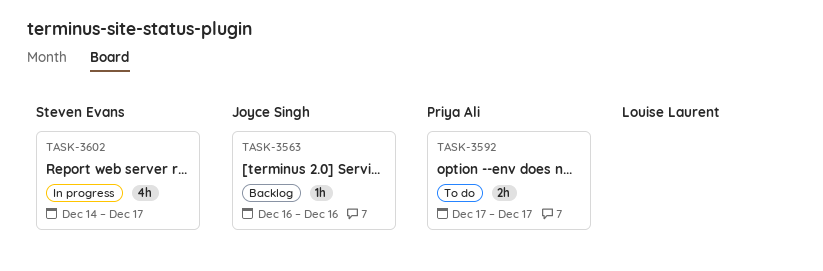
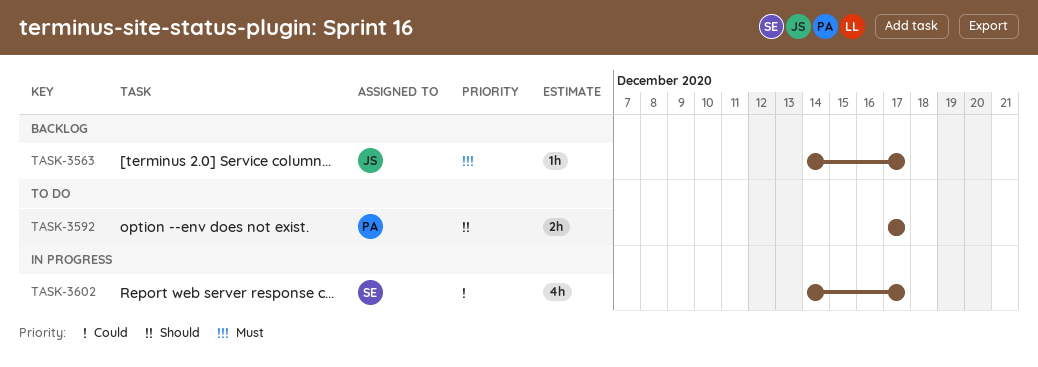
TASK-3563, start: Dec 16 -> Dec 14
TASK-3563, due: Dec 16 -> Dec 17

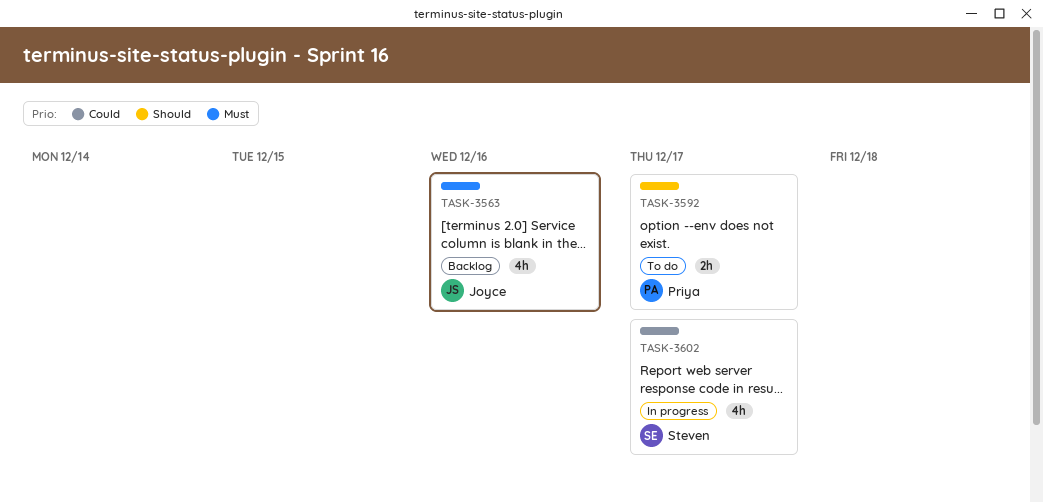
TASK-3563, estimate: 1h -> 4h
TASK-3563, due: Dec 17 -> Dec 16

